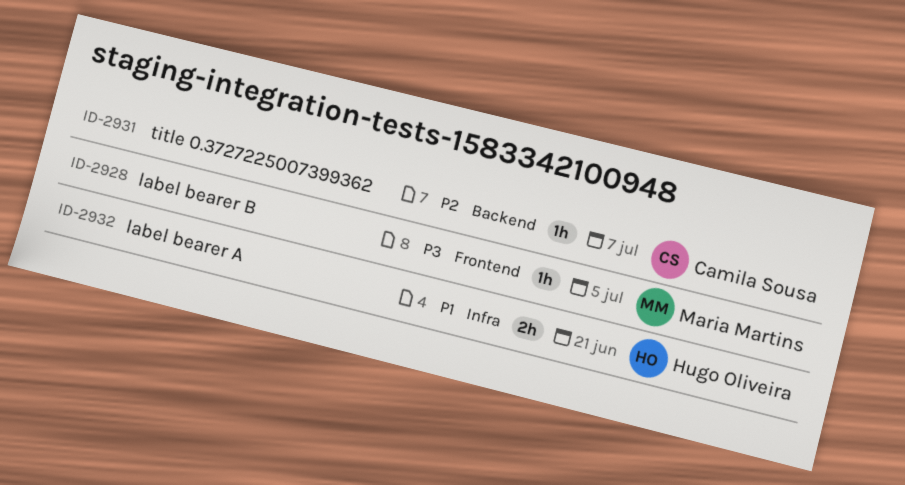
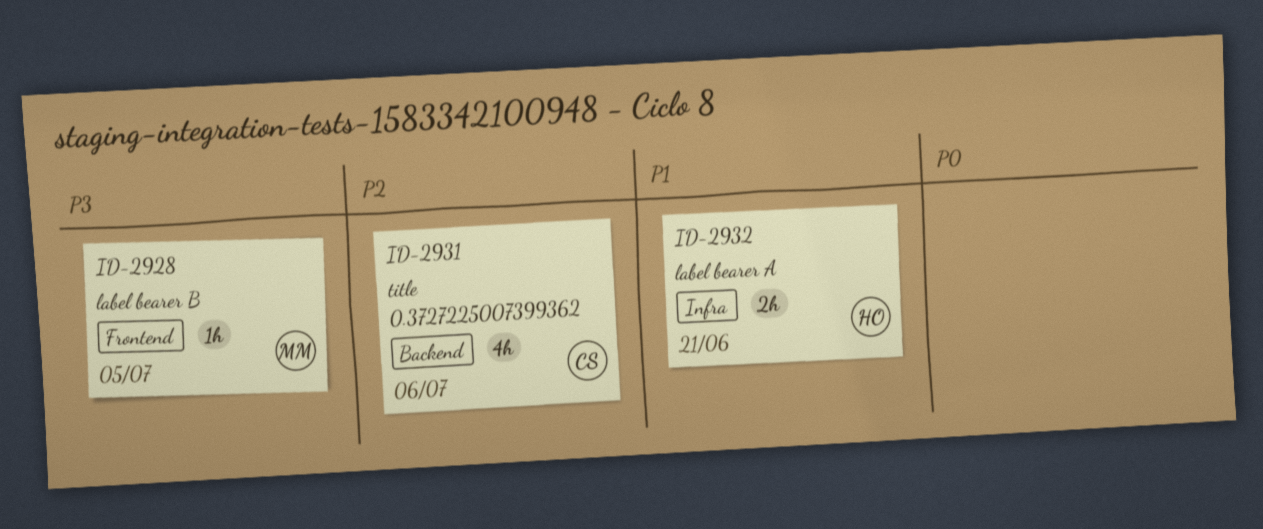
ID-2931, estimate: 1h -> 4h
ID-2931, due: Jul 7 -> Jul 6

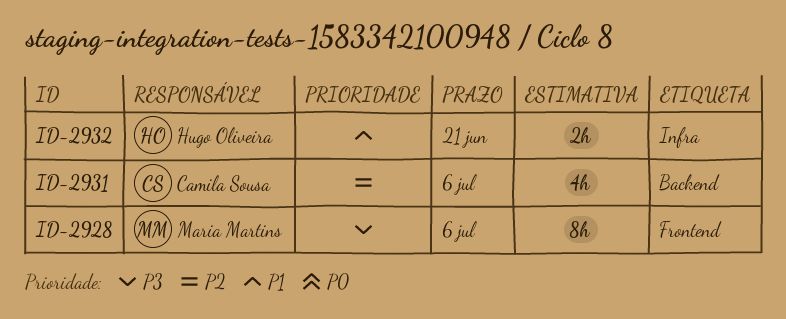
ID-2928, estimate: 1h -> 8h
ID-2928, due: Jul 5 -> Jul 6

